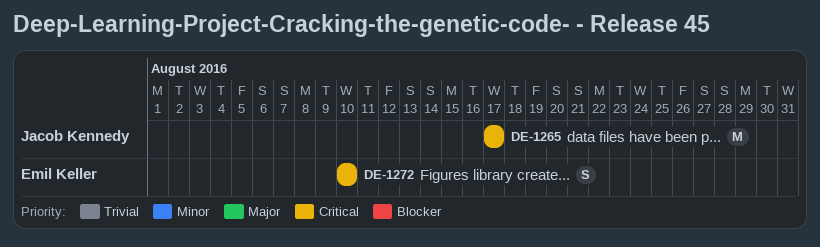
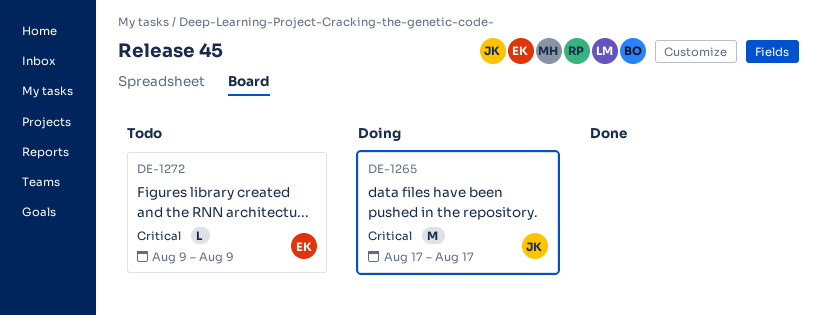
DE-1272, estimate: S -> L
DE-1272, start: Aug 10 -> Aug 9
DE-1272, due: Aug 10 -> Aug 9

